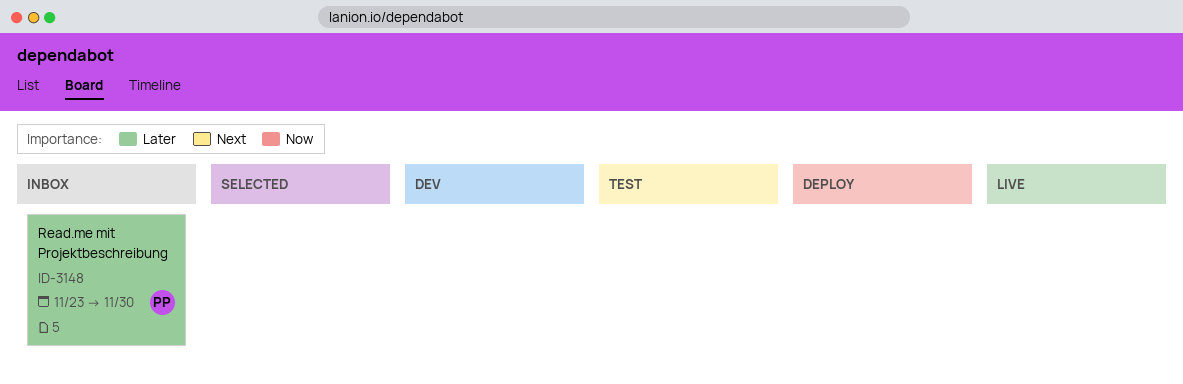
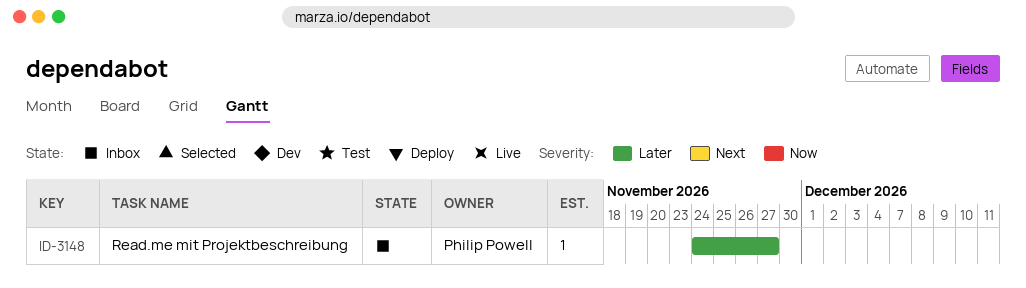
ID-3148, start: Nov 23 -> Nov 24
ID-3148, due: Nov 30 -> Nov 27

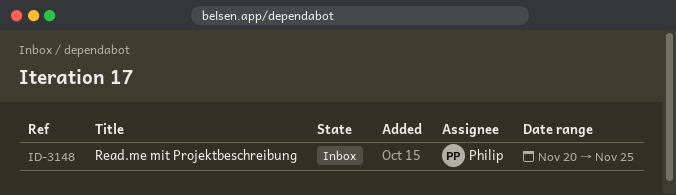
ID-3148, start: Nov 24 -> Nov 20
ID-3148, due: Nov 27 -> Nov 25

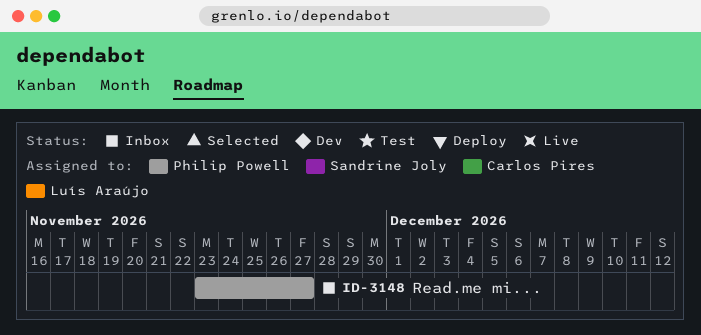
ID-3148, start: Nov 20 -> Nov 23
ID-3148, due: Nov 25 -> Nov 27

